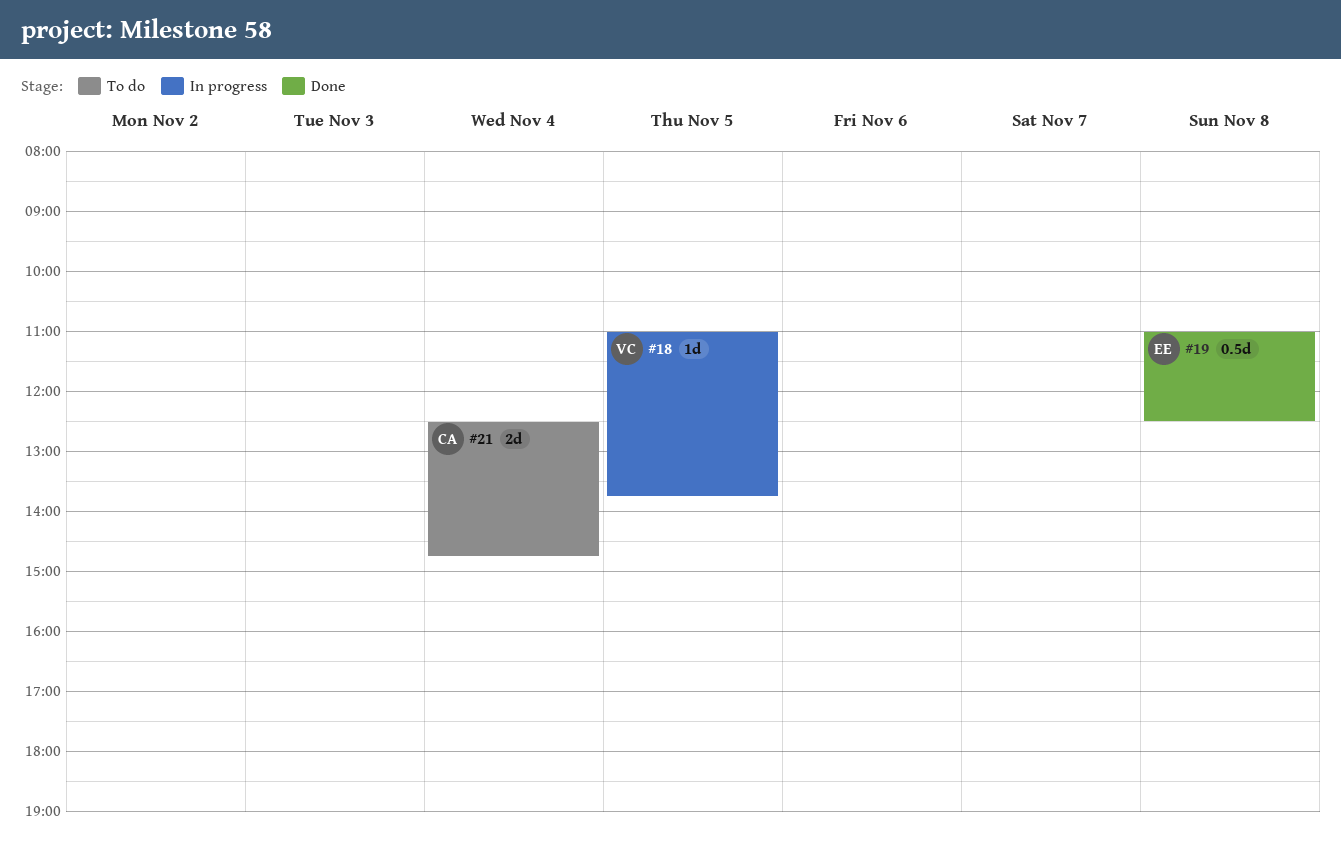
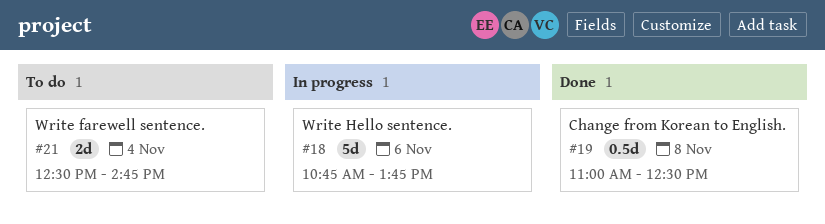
#18, estimate: 1d -> 5d
#18, day: Nov 5 -> Nov 6
#18, begins: 11:00 -> 10:45

